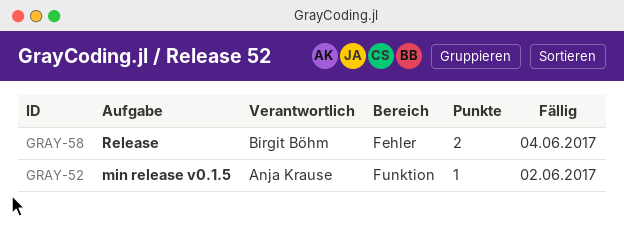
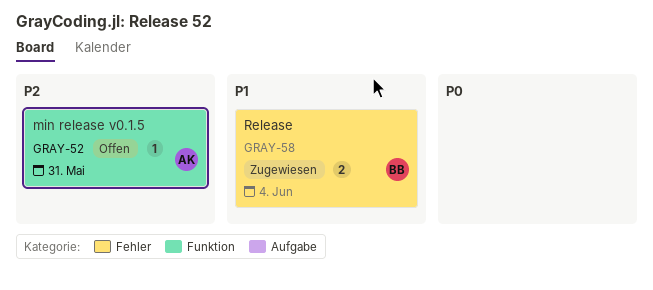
GRAY-52, due: Jun 2 -> May 31

